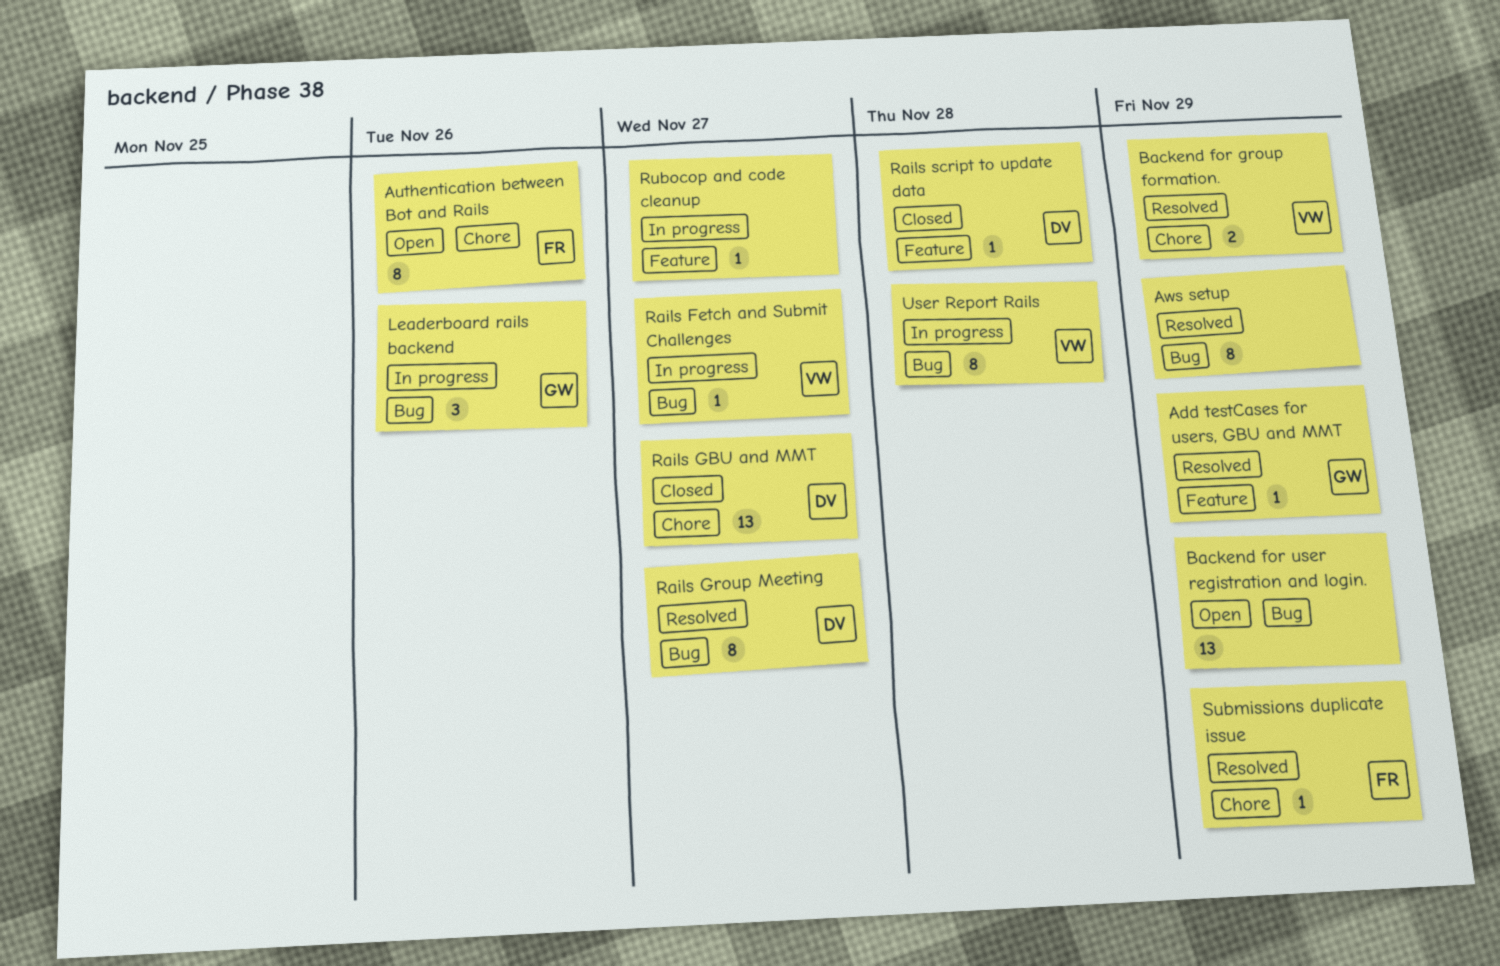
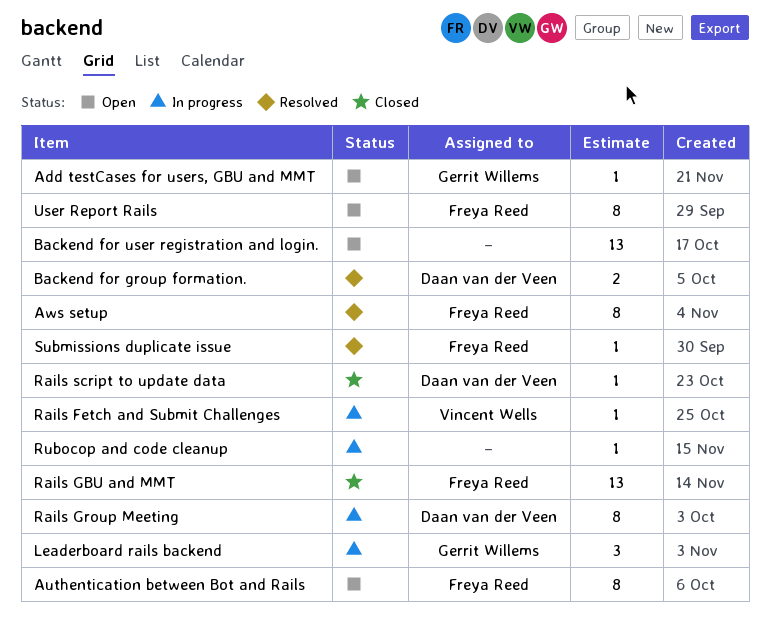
Add testCases for users, GBU and MMT, status: Resolved -> Open
Aws setup, owner: none -> Freya Reed
Backend for group formation., owner: Vincent Wells -> Daan van der Veen
Rails GBU and MMT, owner: Daan van der Veen -> Freya Reed
Rails Group Meeting, status: Resolved -> In progress
User Report Rails, status: In progress -> Open
User Report Rails, owner: Vincent Wells -> Freya Reed

